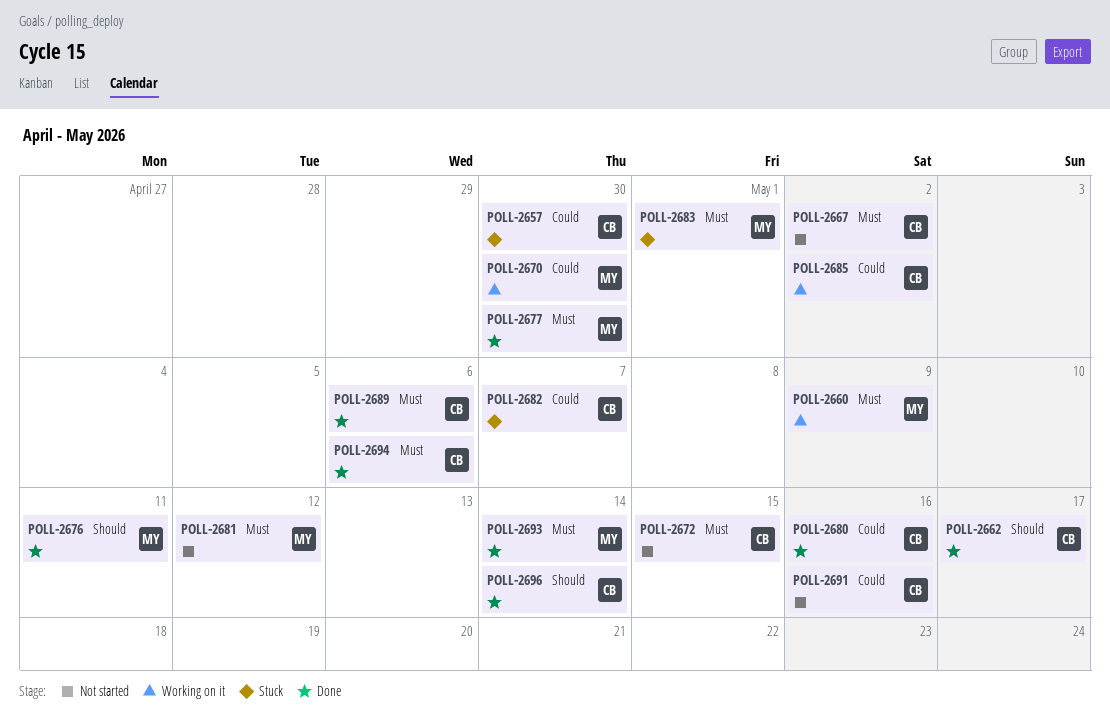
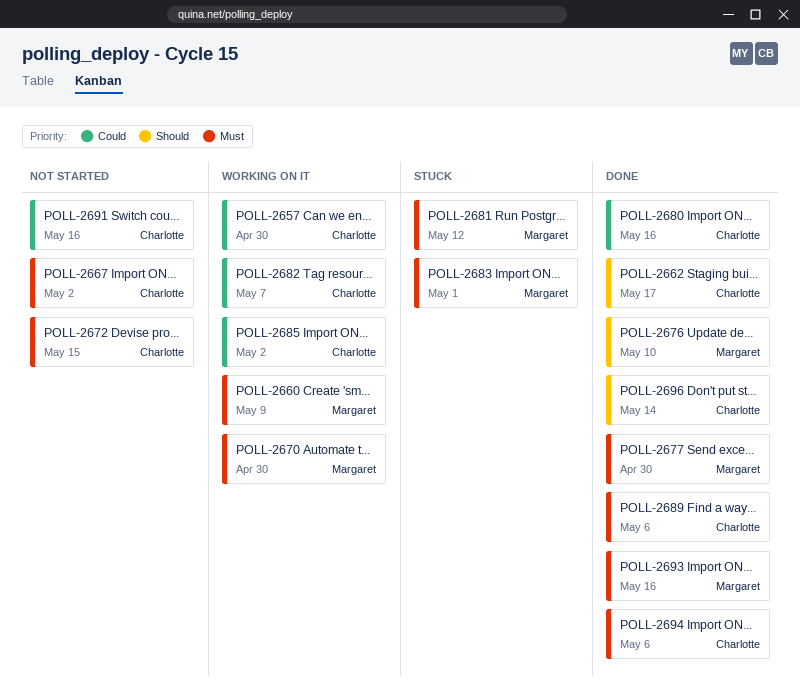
POLL-2657, status: Stuck -> Working on it
POLL-2670, priority: Could -> Must
POLL-2676, due: May 11 -> May 10
POLL-2681, status: Not started -> Stuck
POLL-2682, status: Stuck -> Working on it
POLL-2693, due: May 14 -> May 16

